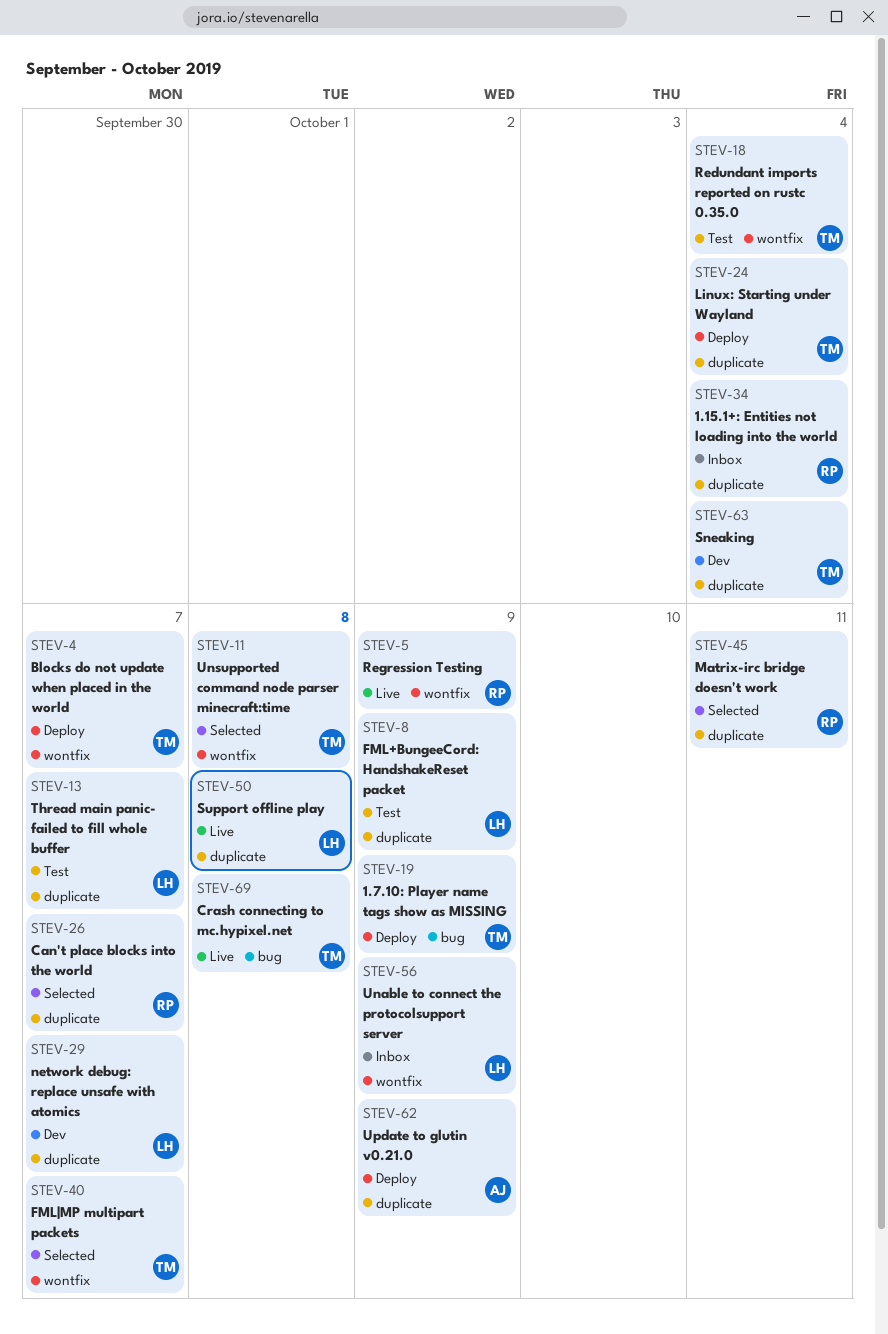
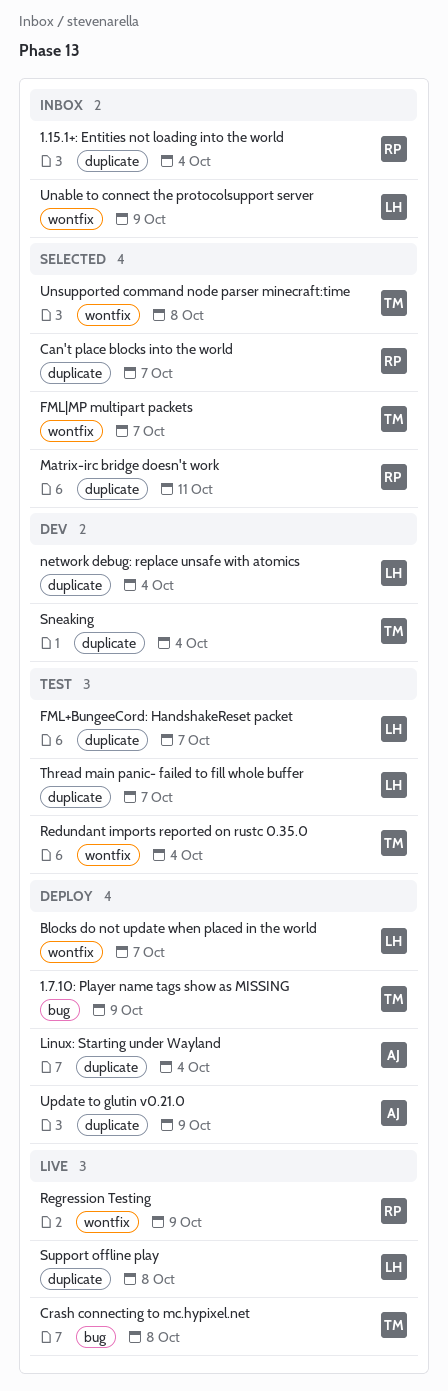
Blocks do not update when placed in the world, owner: TM -> LH
FML+BungeeCord: HandshakeReset packet, due: Oct 9 -> Oct 7
Linux: Starting under Wayland, owner: TM -> AJ
network debug: replace unsafe with atomics, due: Oct 7 -> Oct 4

